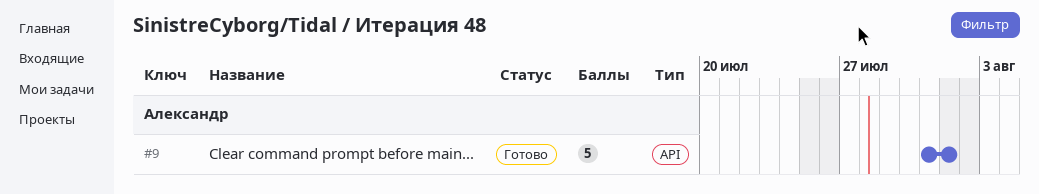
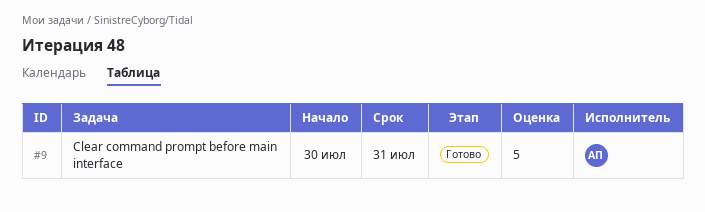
#9, start: Jul 31 -> Jul 30
#9, due: Aug 1 -> Jul 31

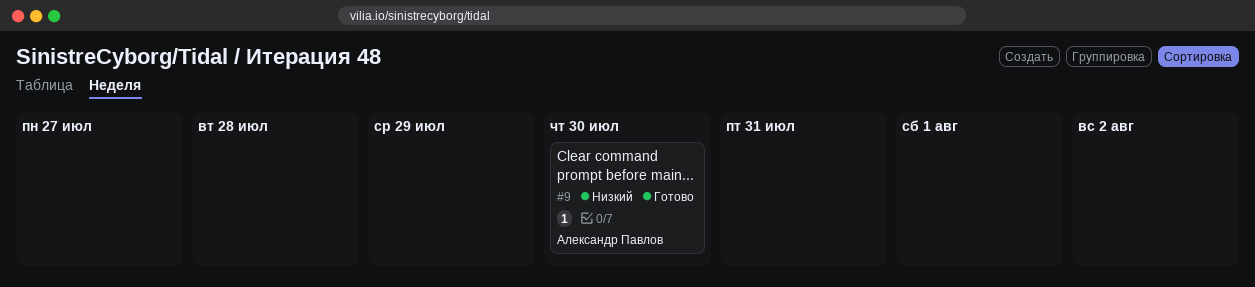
#9, estimate: 5 -> 1
#9, due: Jul 31 -> Jul 30

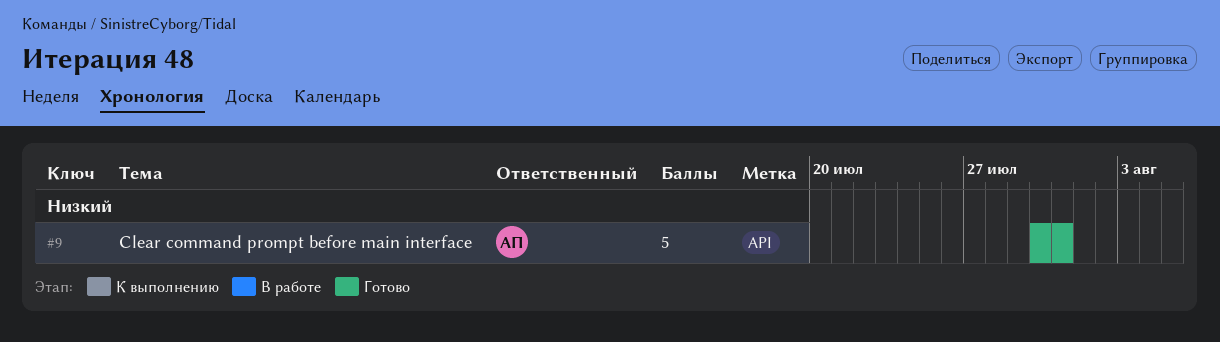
#9, estimate: 1 -> 5
#9, due: Jul 30 -> Jul 31

